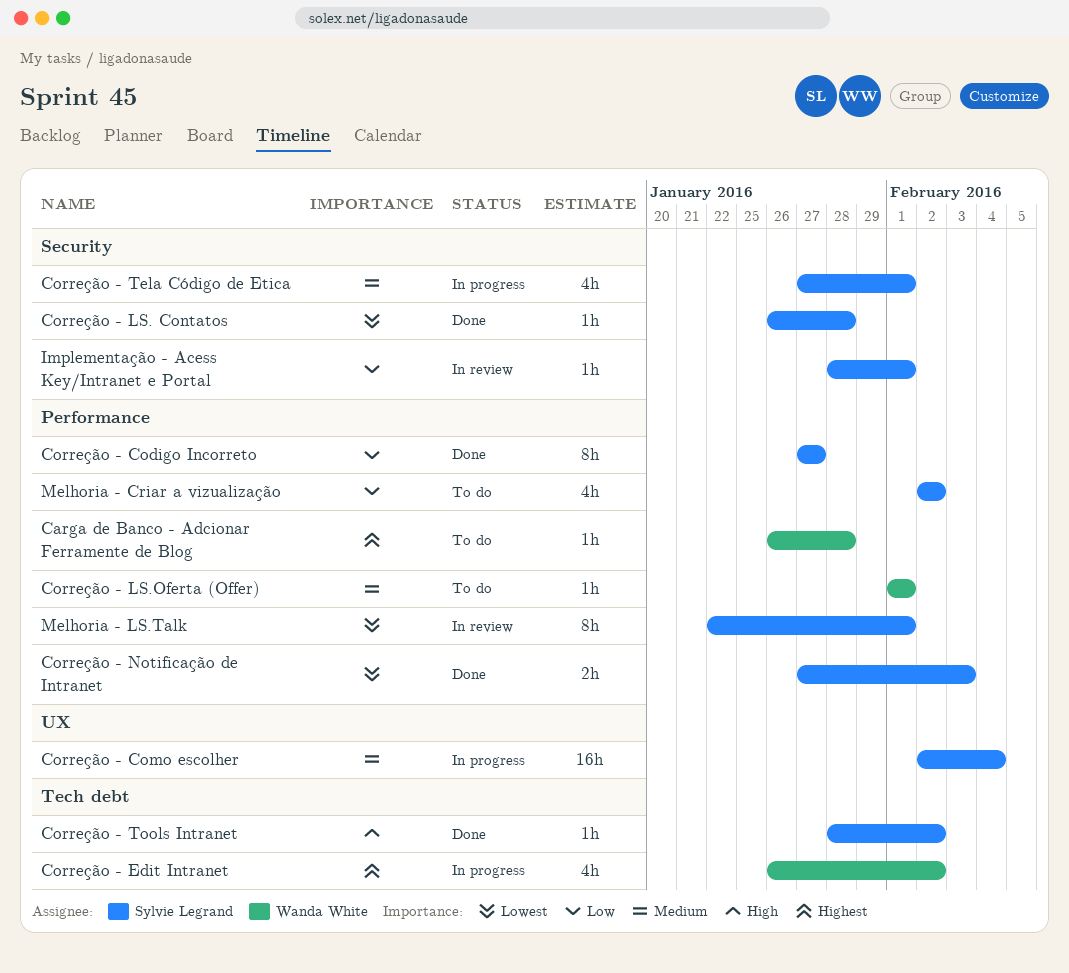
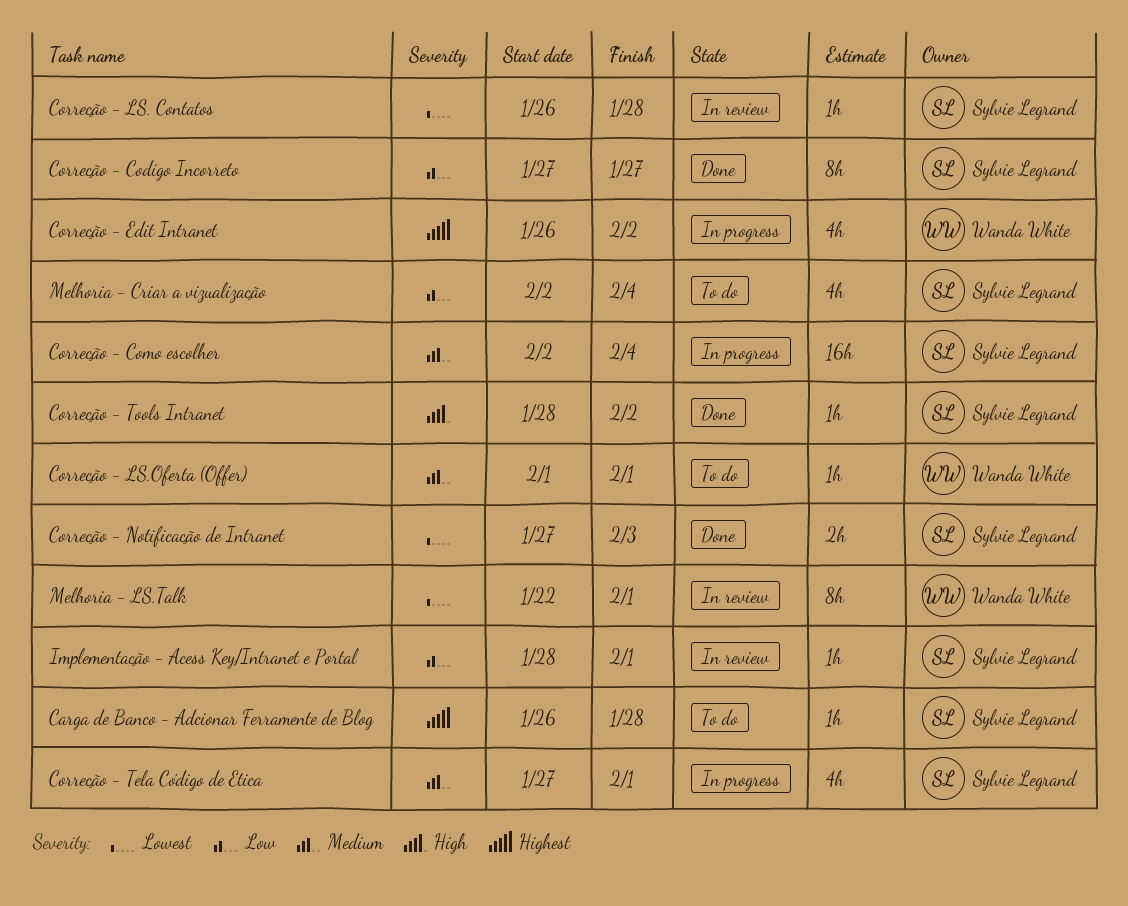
Carga de Banco - Adcionar Ferramente de Blog, owner: Wanda White -> Sylvie Legrand
Correção - LS. Contatos, status: Done -> In review
Melhoria - Criar a vizualização, due: Feb 2 -> Feb 4
Melhoria - LS.Talk, owner: Sylvie Legrand -> Wanda White

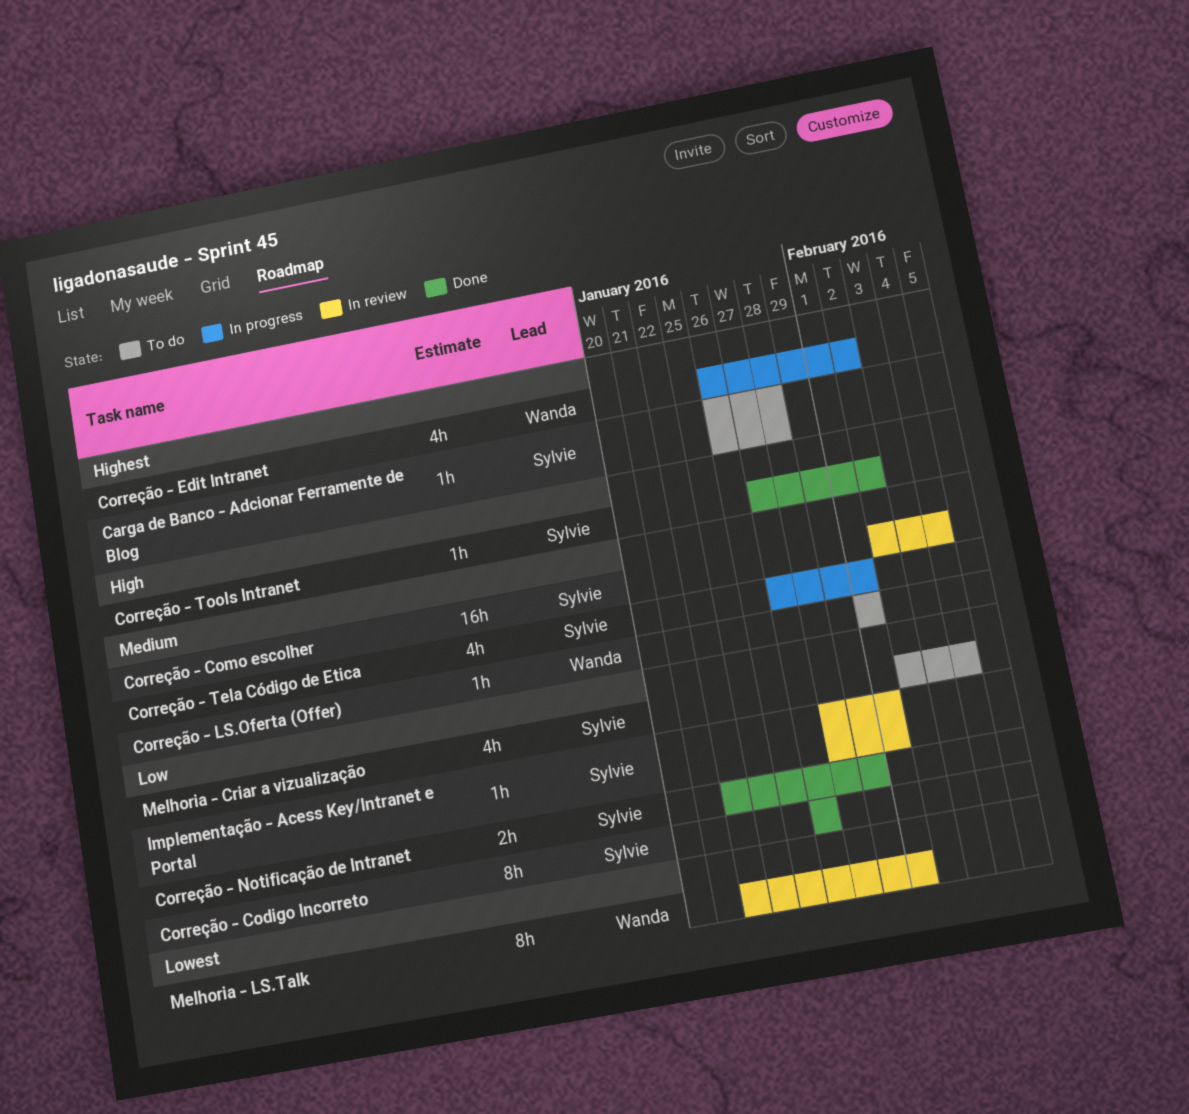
Correção - Como escolher, status: In progress -> In review
Correção - LS. Contatos: present -> none
Correção - Notificação de Intranet, priority: Lowest -> Low
Correção - Notificação de Intranet, start: Jan 27 -> Jan 22
Correção - Notificação de Intranet, due: Feb 3 -> Jan 29
Correção - Tools Intranet, start: Jan 28 -> Jan 27

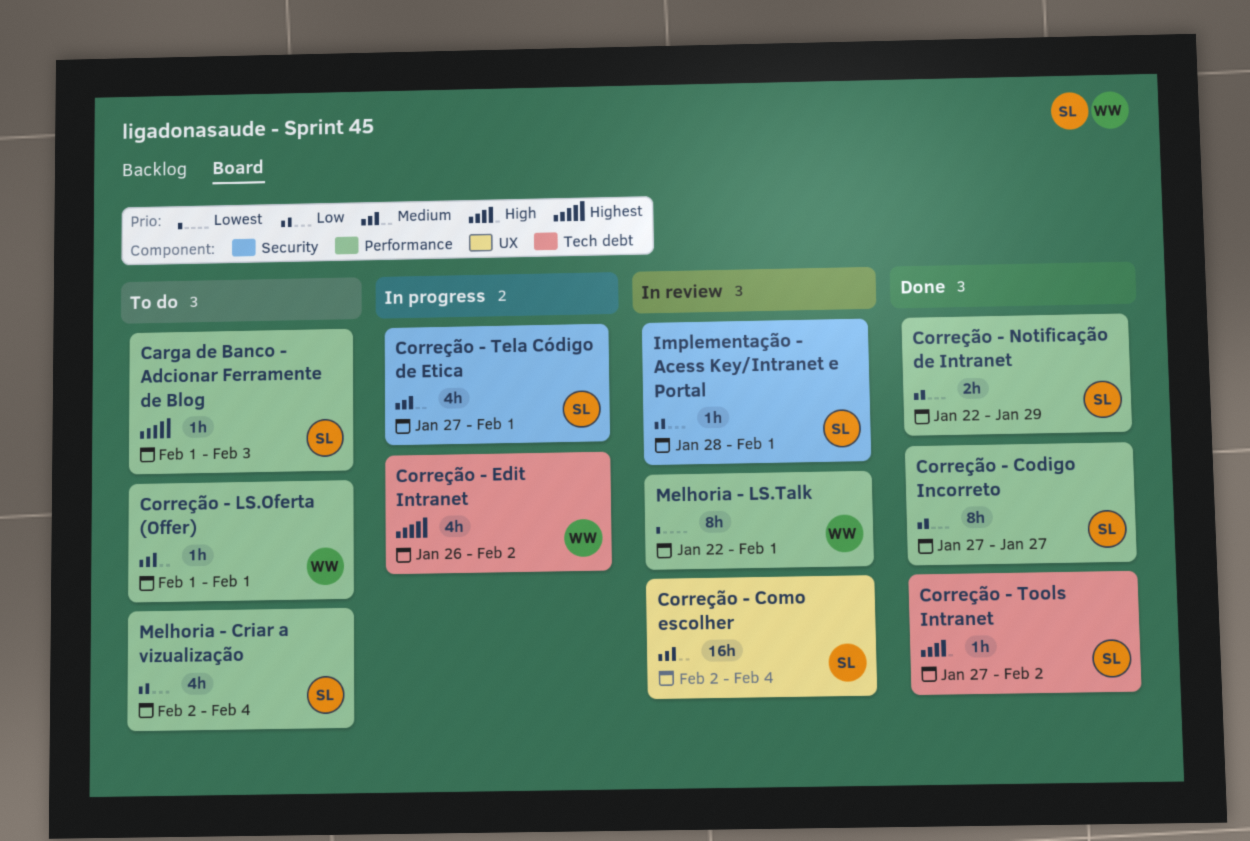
Carga de Banco - Adcionar Ferramente de Blog, start: Jan 26 -> Feb 1
Carga de Banco - Adcionar Ferramente de Blog, due: Jan 28 -> Feb 3

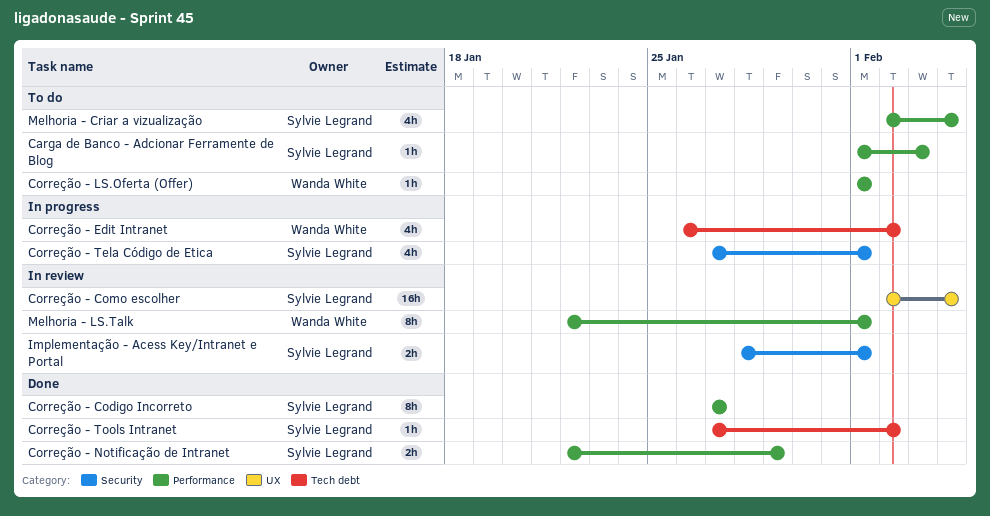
Implementação - Acess Key/Intranet e Portal, estimate: 1h -> 2h

